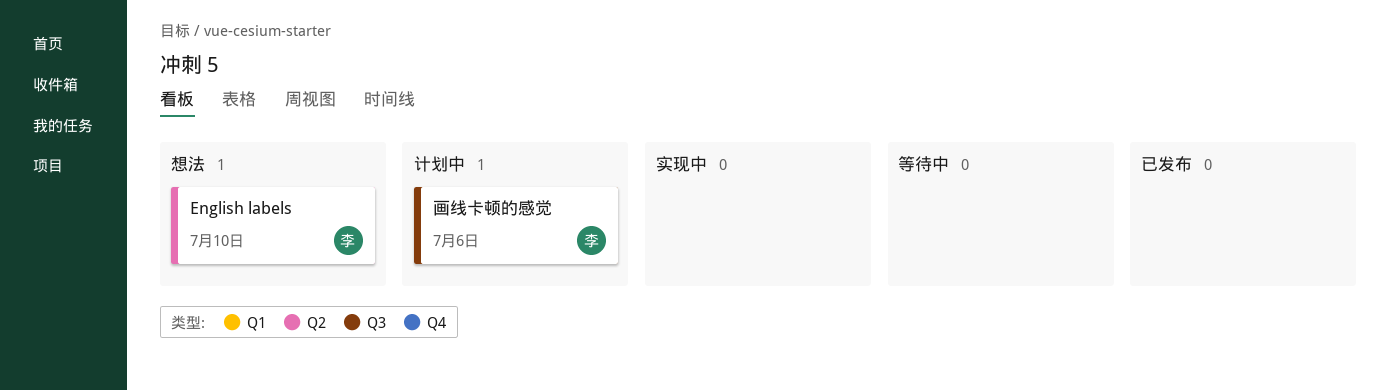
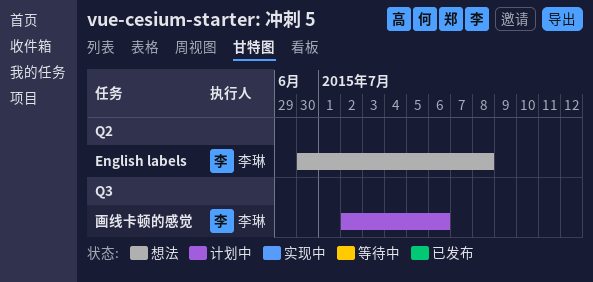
English labels, due: Jul 10 -> Jul 8

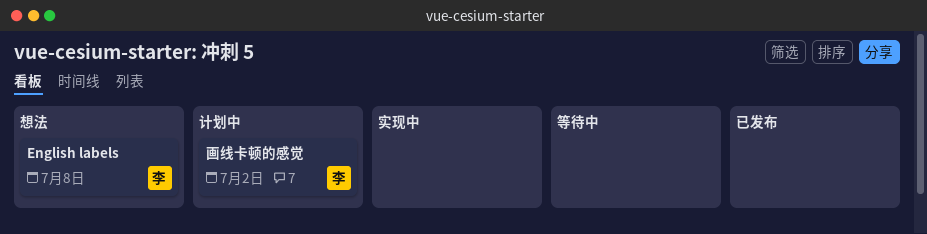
画线卡顿的感觉, due: Jul 6 -> Jul 2

